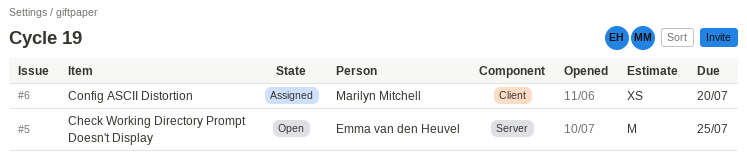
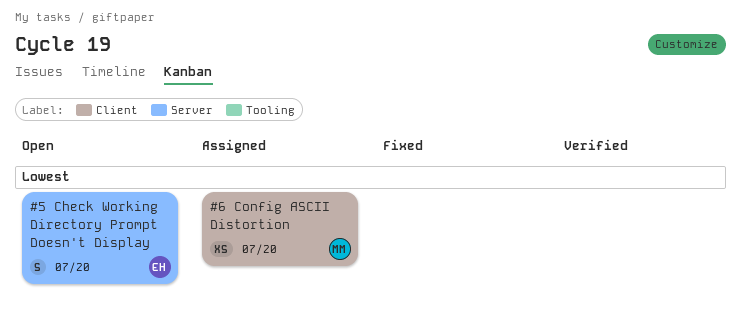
#5, estimate: M -> S
#5, due: Jul 25 -> Jul 20

